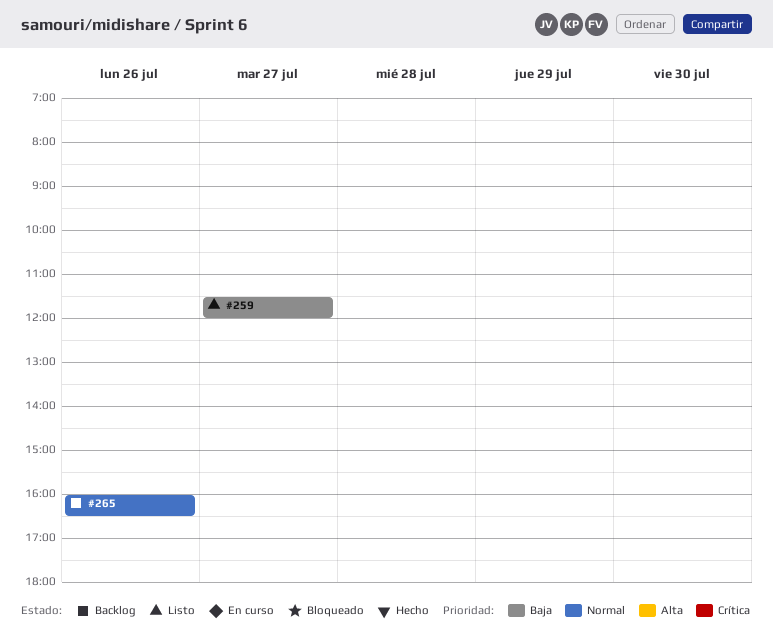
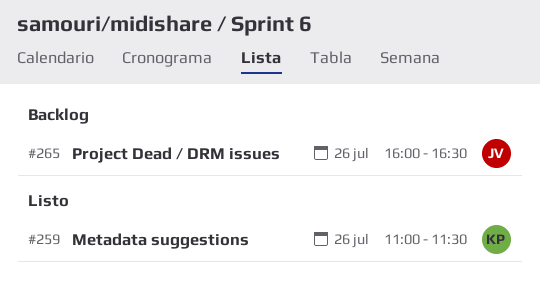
#259, day: Jul 27 -> Jul 26
#259, begins: 11:30 -> 11:00
#259, ends: 12:00 -> 11:30

